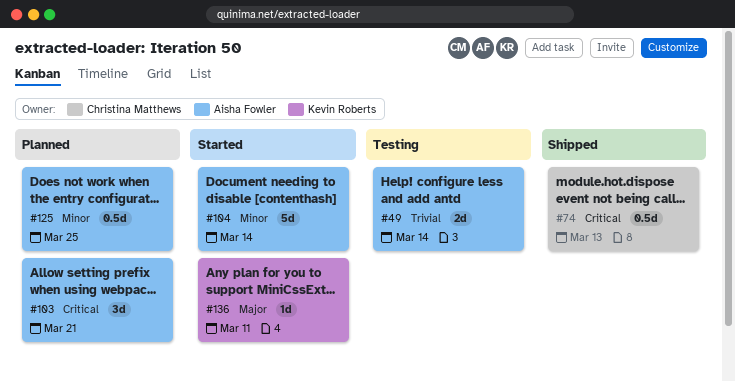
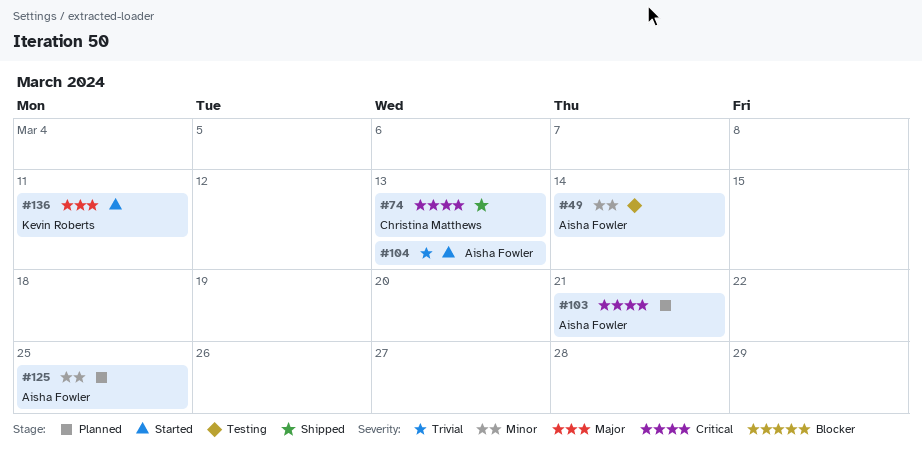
#49, priority: Trivial -> Minor
#104, priority: Minor -> Trivial
#104, due: Mar 14 -> Mar 13

